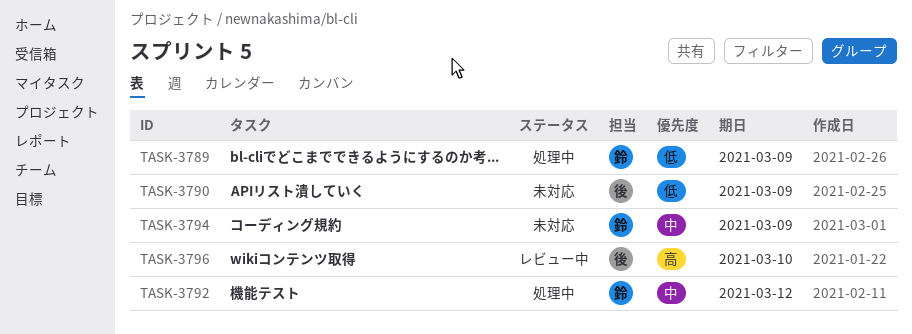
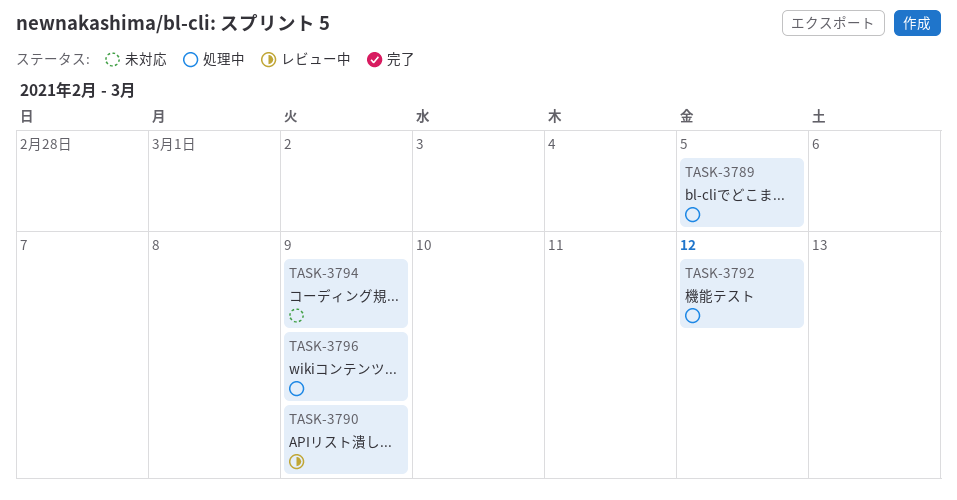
TASK-3789, due: Mar 9 -> Mar 5
TASK-3790, status: 未対応 -> レビュー中
TASK-3796, status: レビュー中 -> 処理中
TASK-3796, due: Mar 10 -> Mar 9

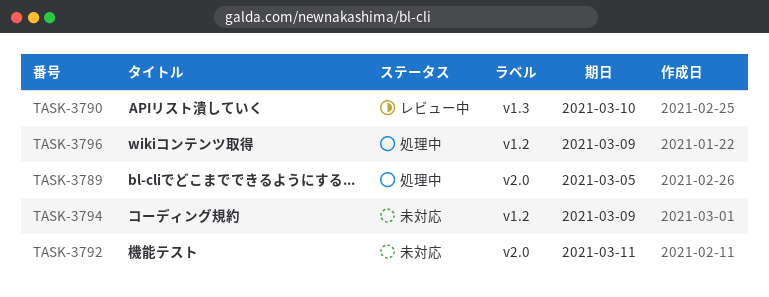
TASK-3790, due: Mar 9 -> Mar 10
TASK-3792, status: 処理中 -> 未対応
TASK-3792, due: Mar 12 -> Mar 11

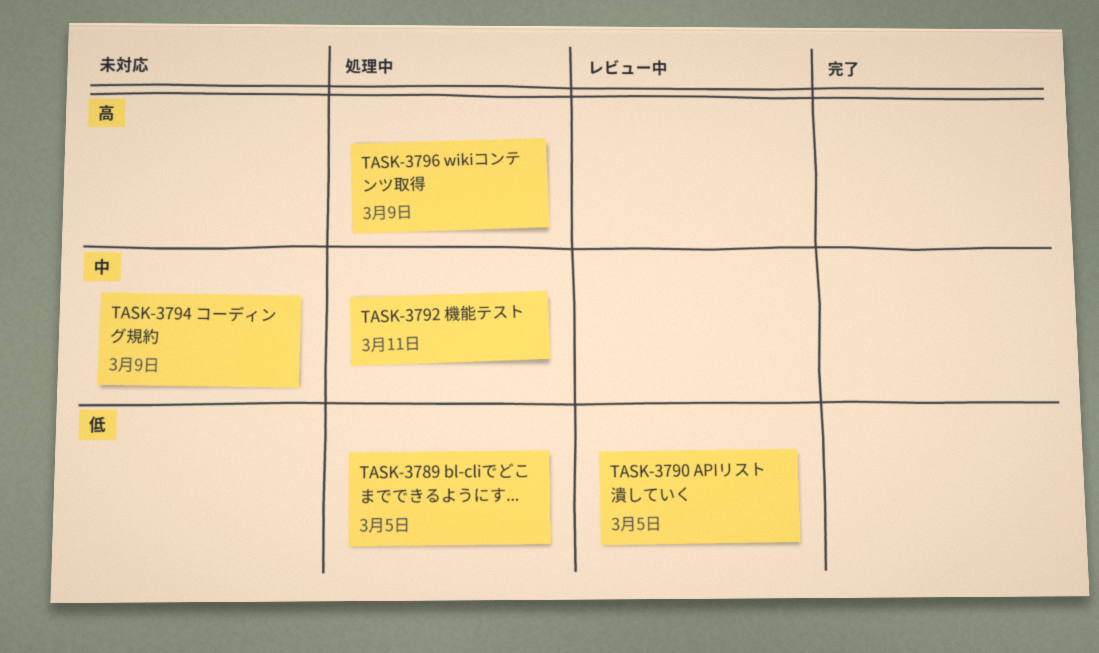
TASK-3790, due: Mar 10 -> Mar 5
TASK-3792, status: 未対応 -> 処理中

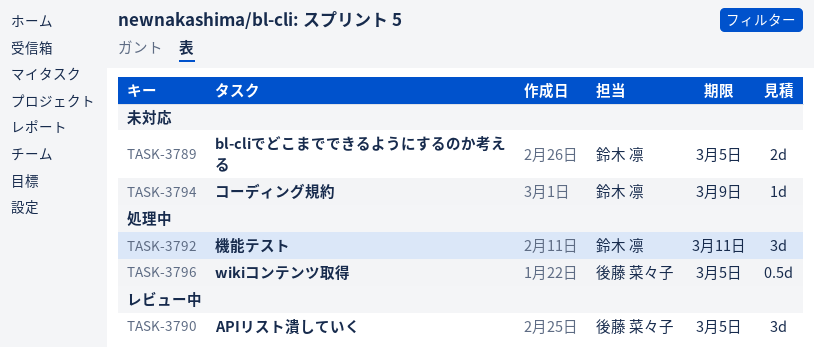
TASK-3789, status: 処理中 -> 未対応
TASK-3796, due: Mar 9 -> Mar 5

